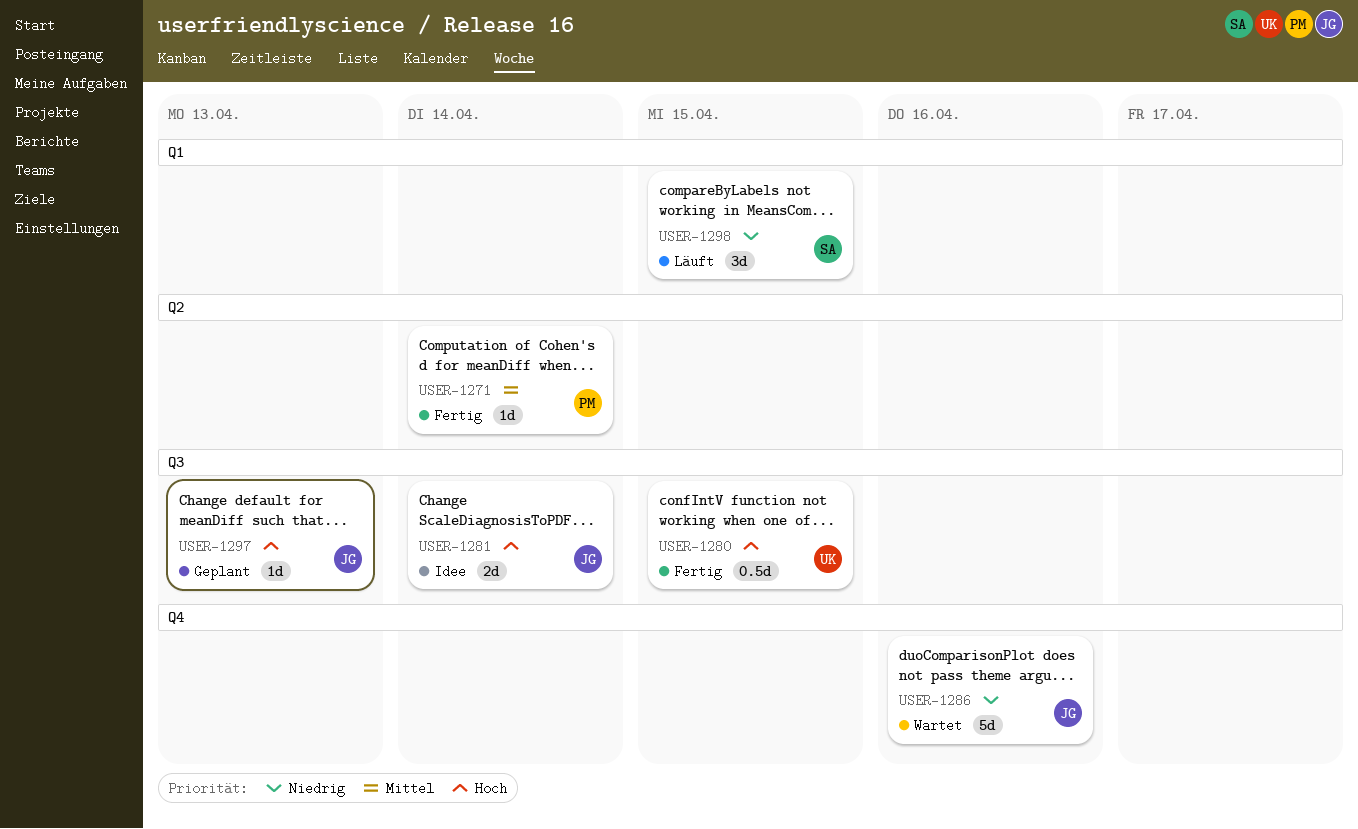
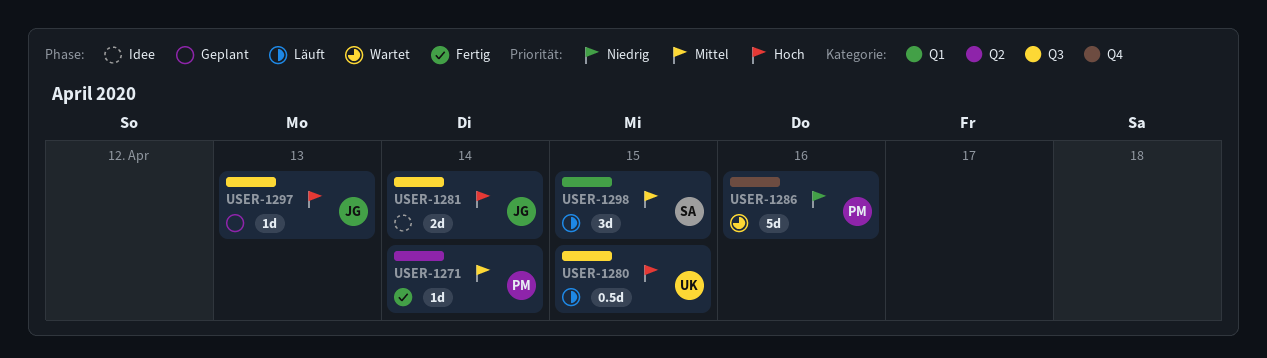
USER-1280, status: Fertig -> Läuft
USER-1286, owner: JG -> PM
USER-1298, priority: Niedrig -> Mittel

